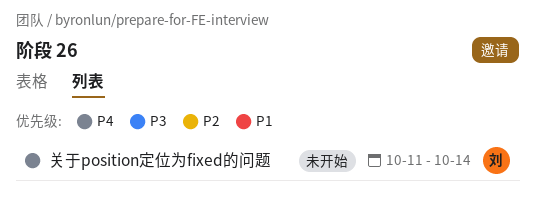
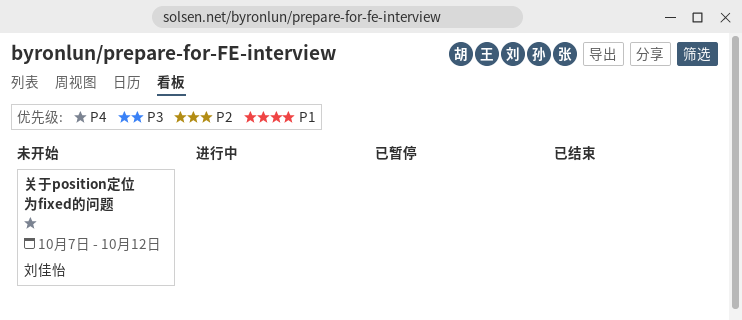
关于position定位为fixed的问题, start: Oct 11 -> Oct 7
关于position定位为fixed的问题, due: Oct 14 -> Oct 12

